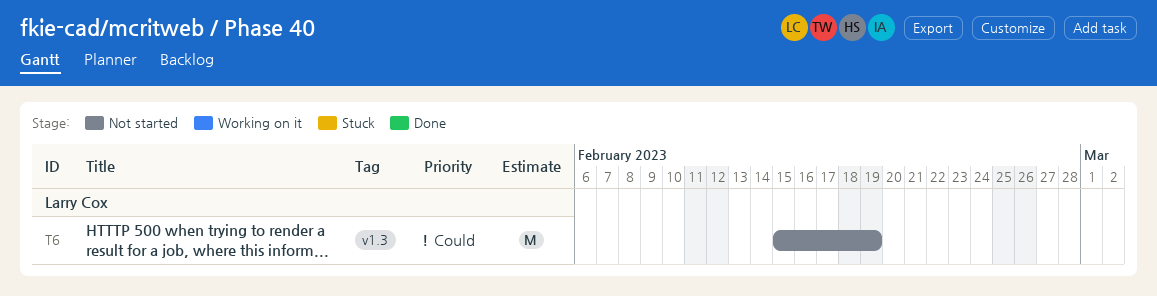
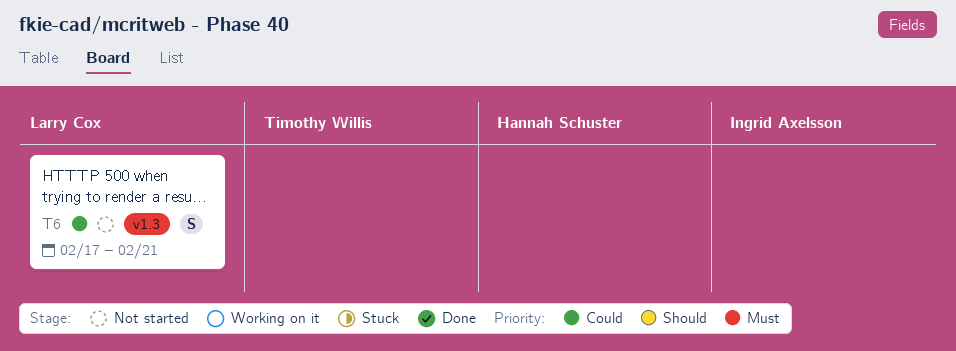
T6, estimate: M -> S
T6, start: Feb 15 -> Feb 17
T6, due: Feb 19 -> Feb 21

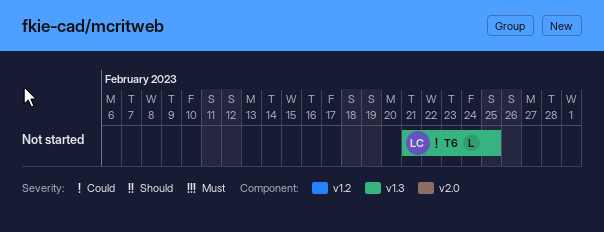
T6, estimate: S -> L
T6, start: Feb 17 -> Feb 21
T6, due: Feb 21 -> Feb 25

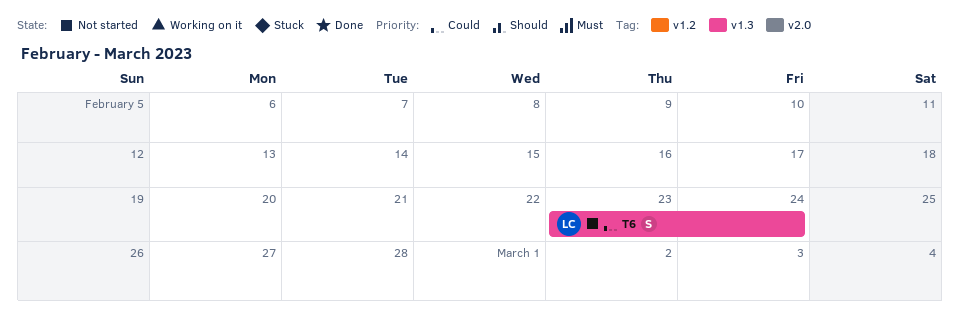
T6, estimate: L -> S
T6, start: Feb 21 -> Feb 23
T6, due: Feb 25 -> Feb 24

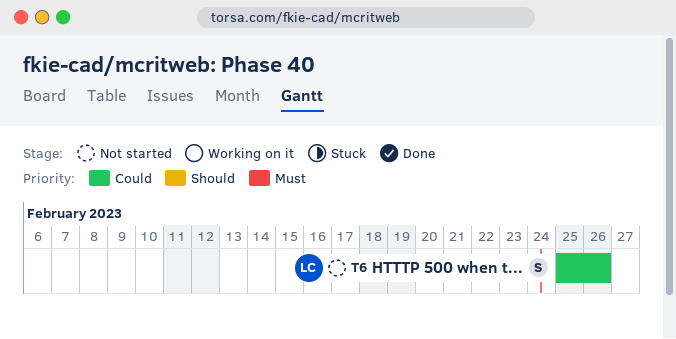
T6, start: Feb 23 -> Feb 25
T6, due: Feb 24 -> Feb 26

